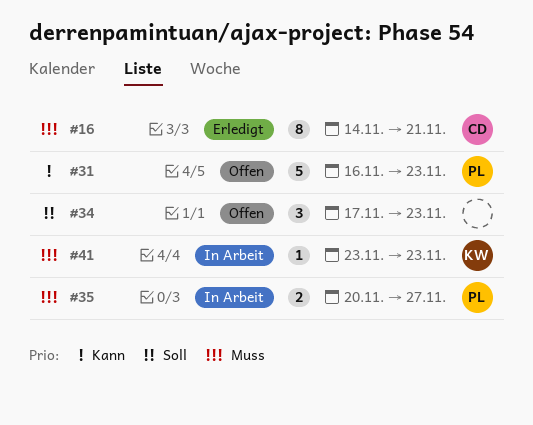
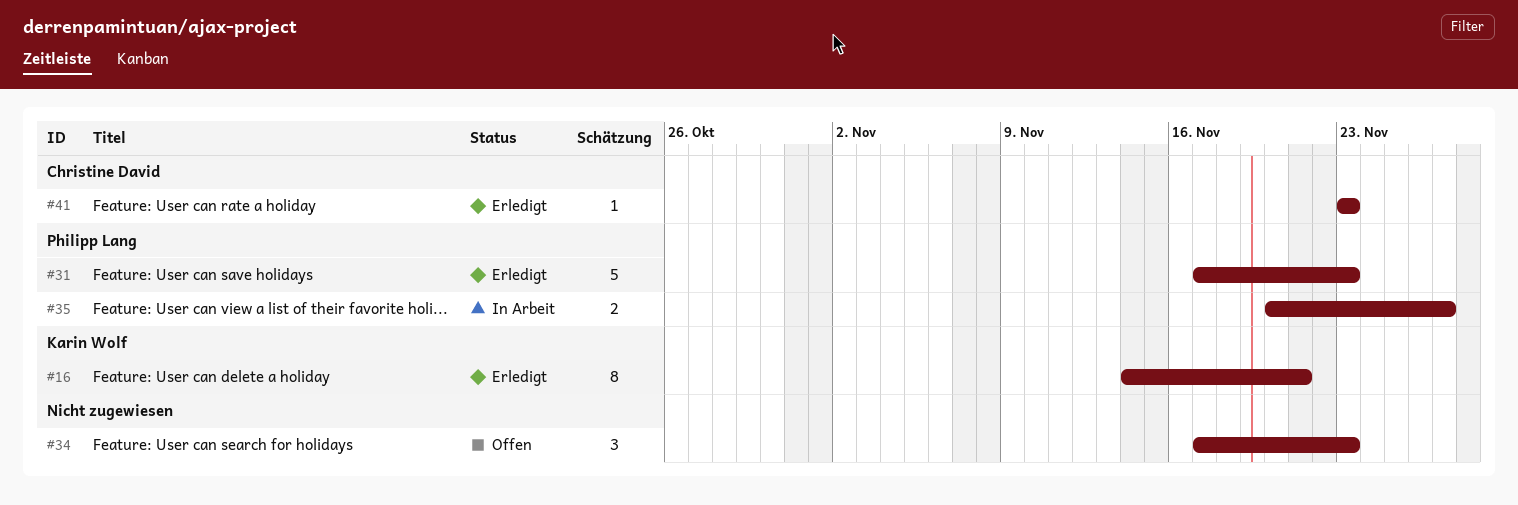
#16, owner: Christine David -> Karin Wolf
#31, status: Offen -> Erledigt
#31, start: Nov 16 -> Nov 17
#41, status: In Arbeit -> Erledigt
#41, owner: Karin Wolf -> Christine David

